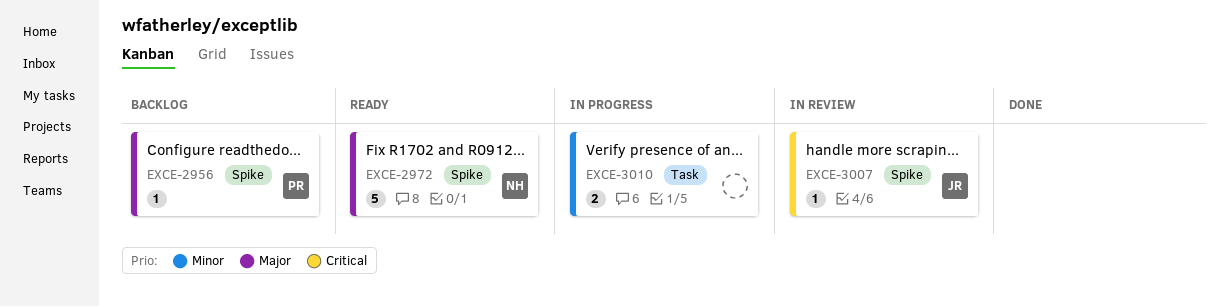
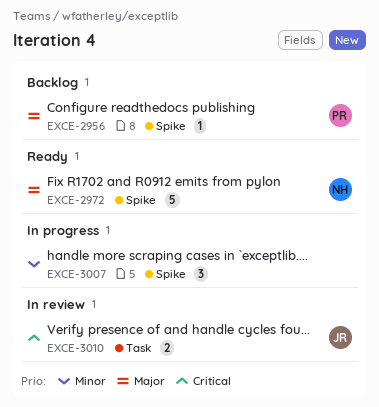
EXCE-3007, status: In review -> In progress
EXCE-3007, owner: JR -> none
EXCE-3007, priority: Critical -> Minor
EXCE-3007, estimate: 1 -> 3
EXCE-3010, status: In progress -> In review
EXCE-3010, owner: none -> JR
EXCE-3010, priority: Minor -> Critical

